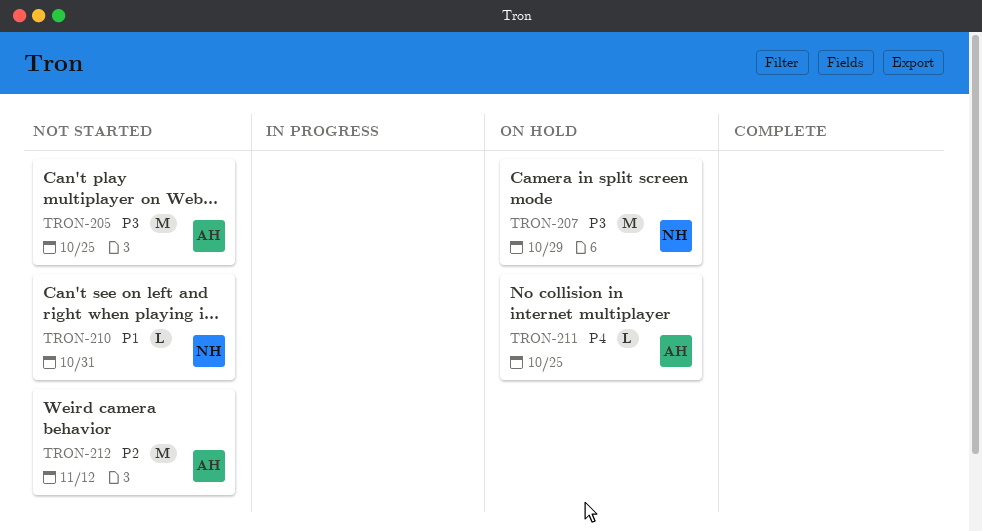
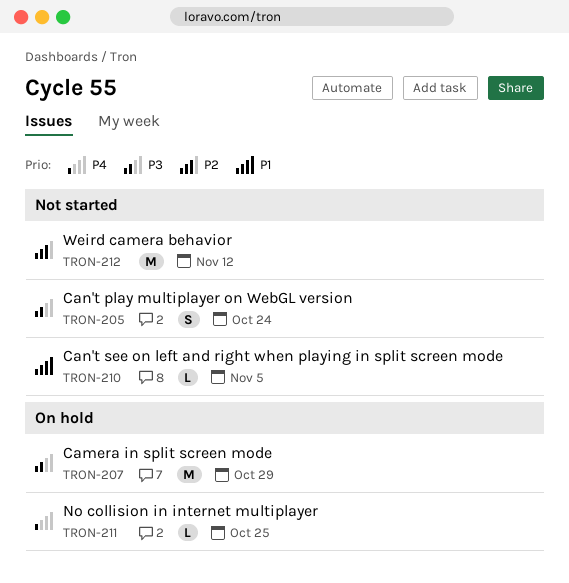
TRON-205, estimate: M -> S
TRON-205, due: Oct 25 -> Oct 24
TRON-210, due: Oct 31 -> Nov 5

